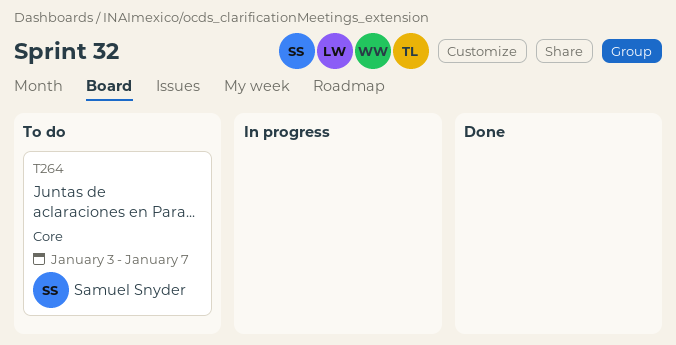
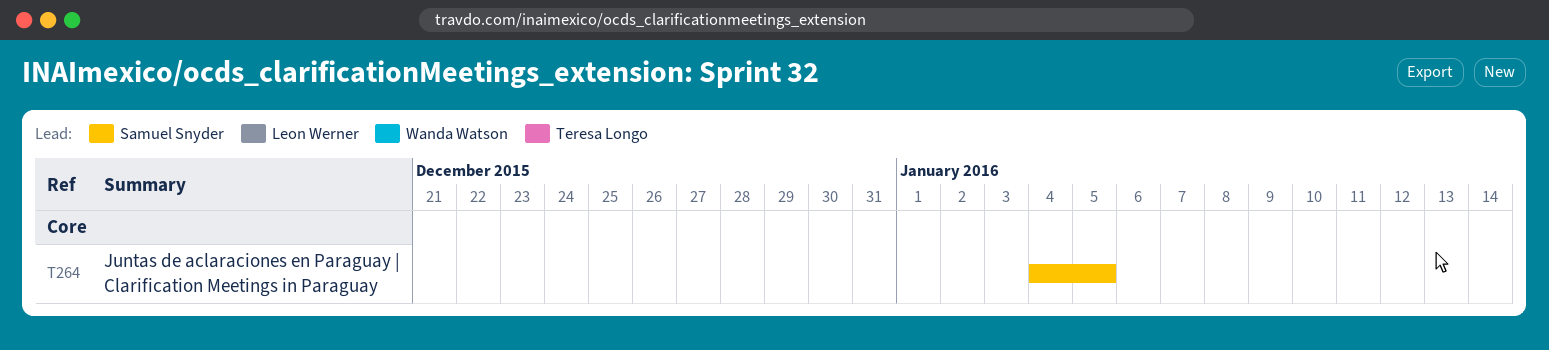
T264, start: Jan 3 -> Jan 4
T264, due: Jan 7 -> Jan 5

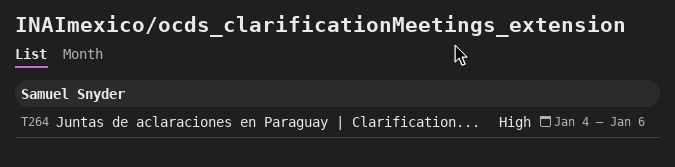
T264, due: Jan 5 -> Jan 6

